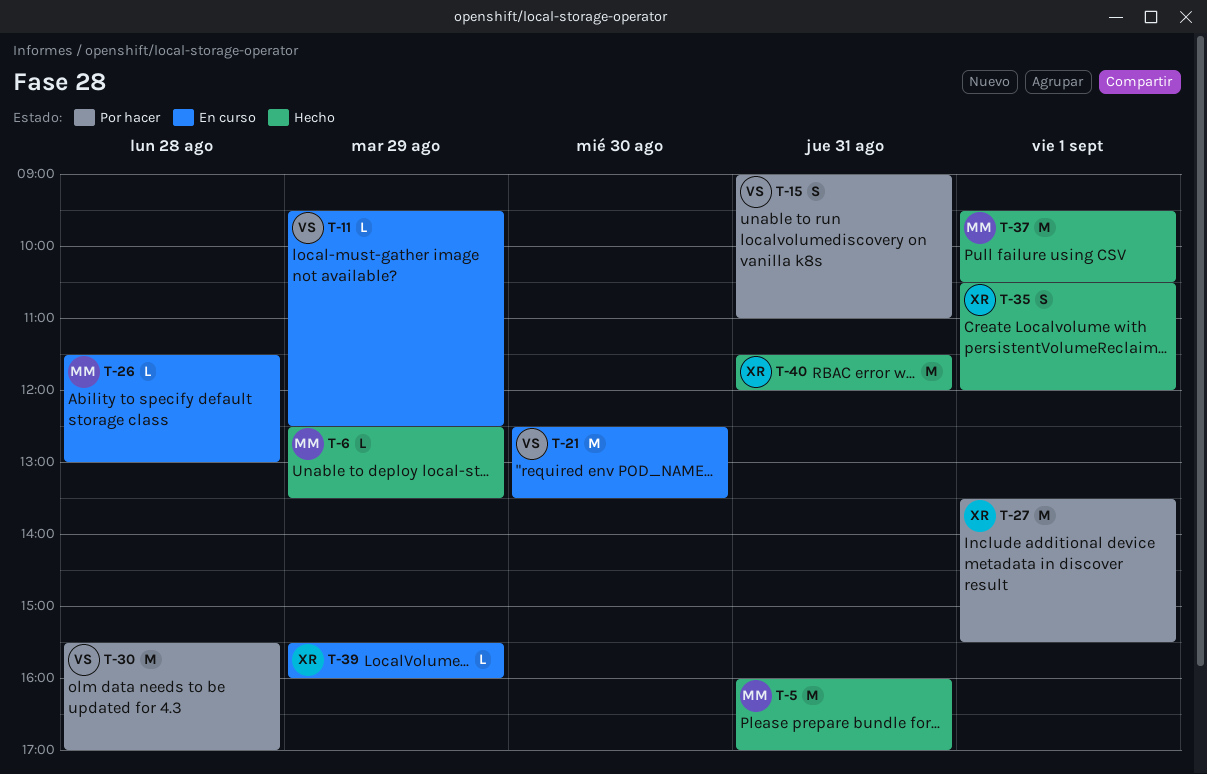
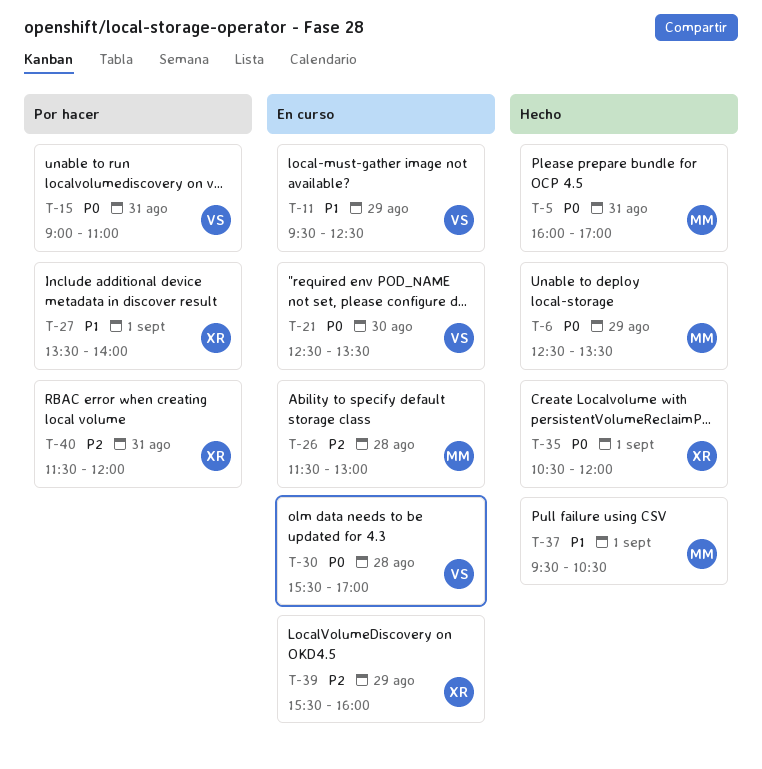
T-27, ends: 15:30 -> 14:00
T-30, status: Por hacer -> En curso
T-40, status: Hecho -> Por hacer

